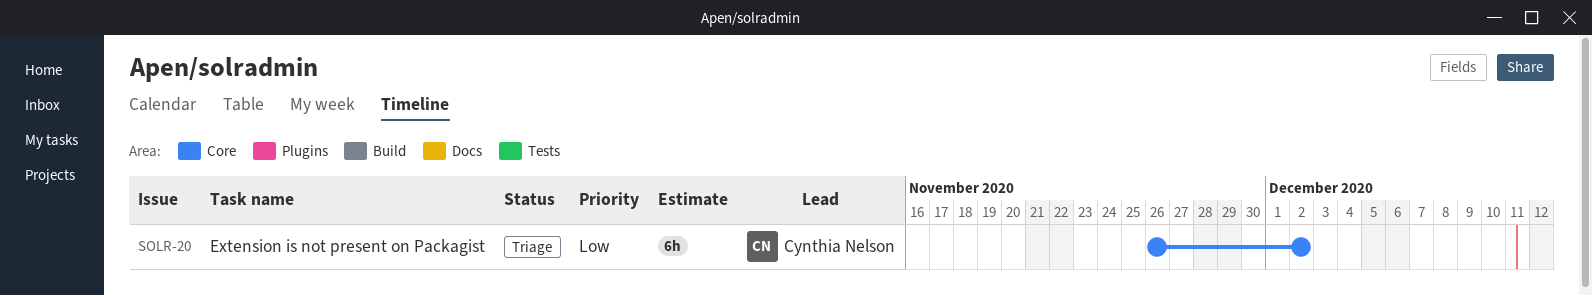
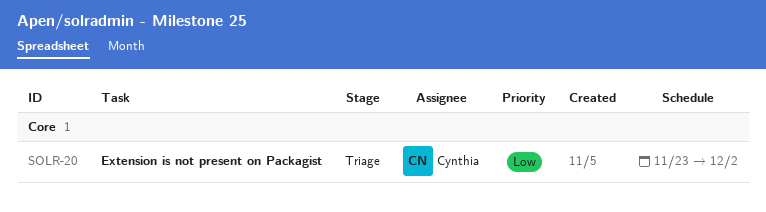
SOLR-20, start: Nov 26 -> Nov 23

